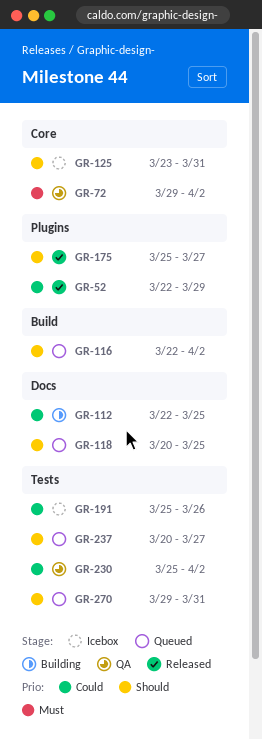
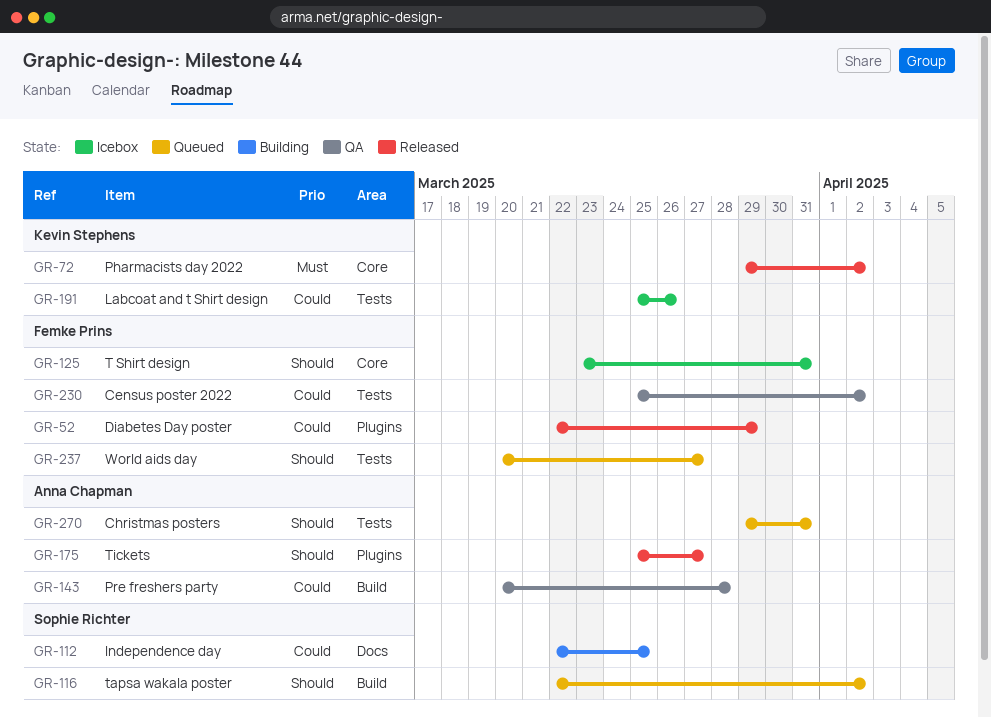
GR-72, status: QA -> Released
GR-118: present -> none
GR-143: none -> present

